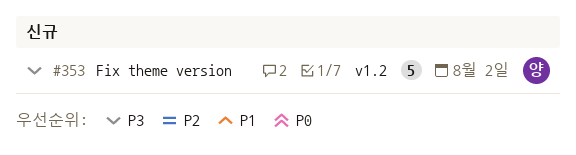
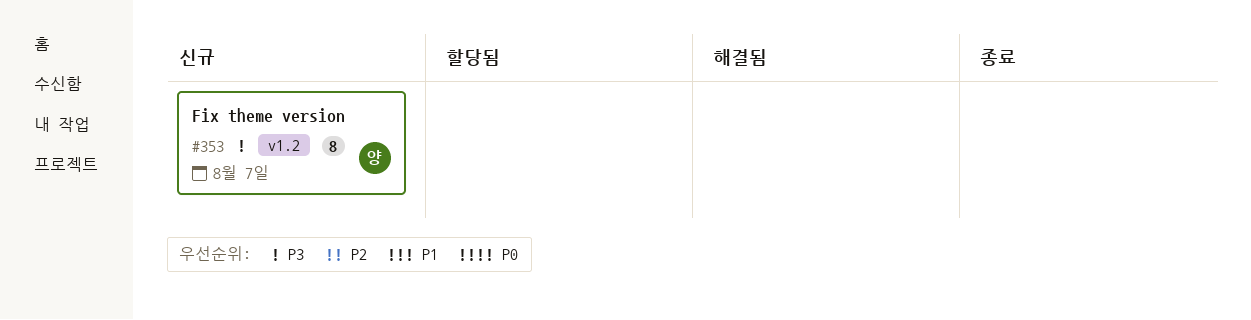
#353, estimate: 5 -> 8
#353, due: Aug 2 -> Aug 7

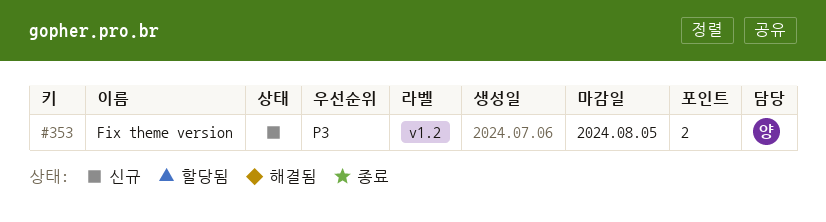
#353, estimate: 8 -> 2
#353, due: Aug 7 -> Aug 5

